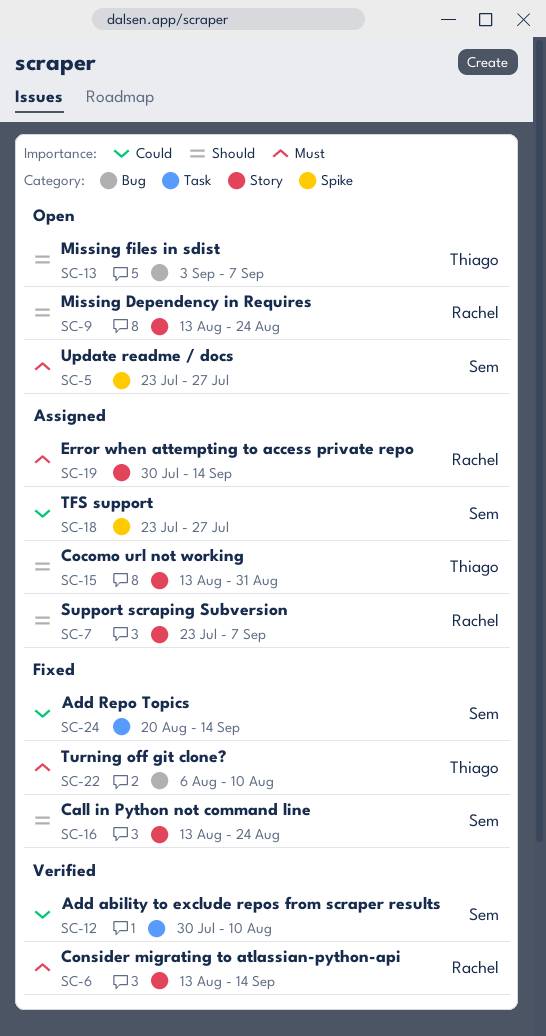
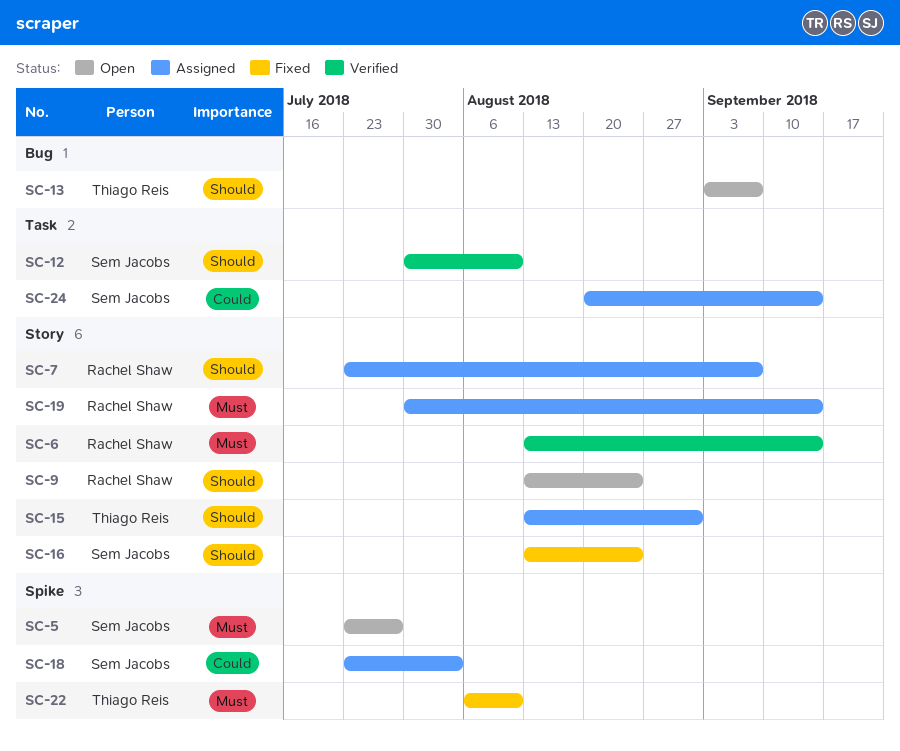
SC-12, priority: Could -> Should
SC-18, due: Jul 27 -> Aug 3
SC-22, label: Bug -> Spike
SC-24, status: Fixed -> Assigned

